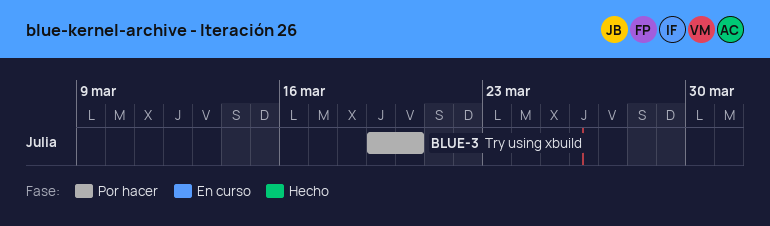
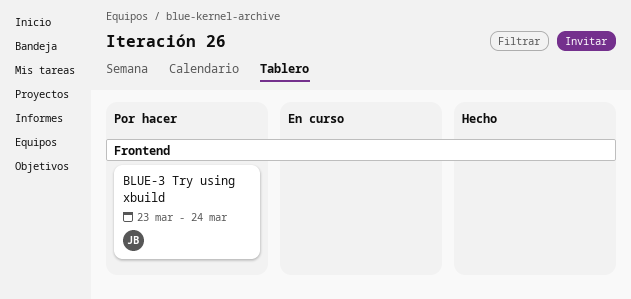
BLUE-3, start: Mar 19 -> Mar 23
BLUE-3, due: Mar 20 -> Mar 24

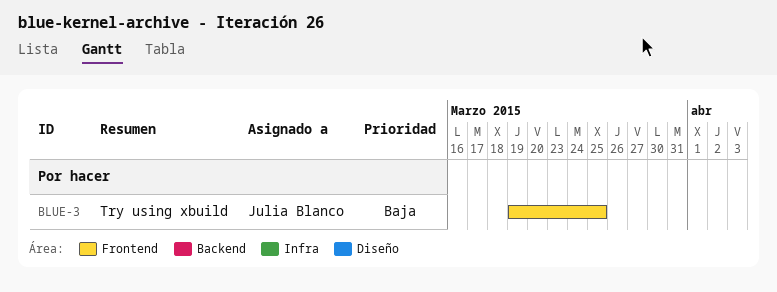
BLUE-3, start: Mar 23 -> Mar 19
BLUE-3, due: Mar 24 -> Mar 25

